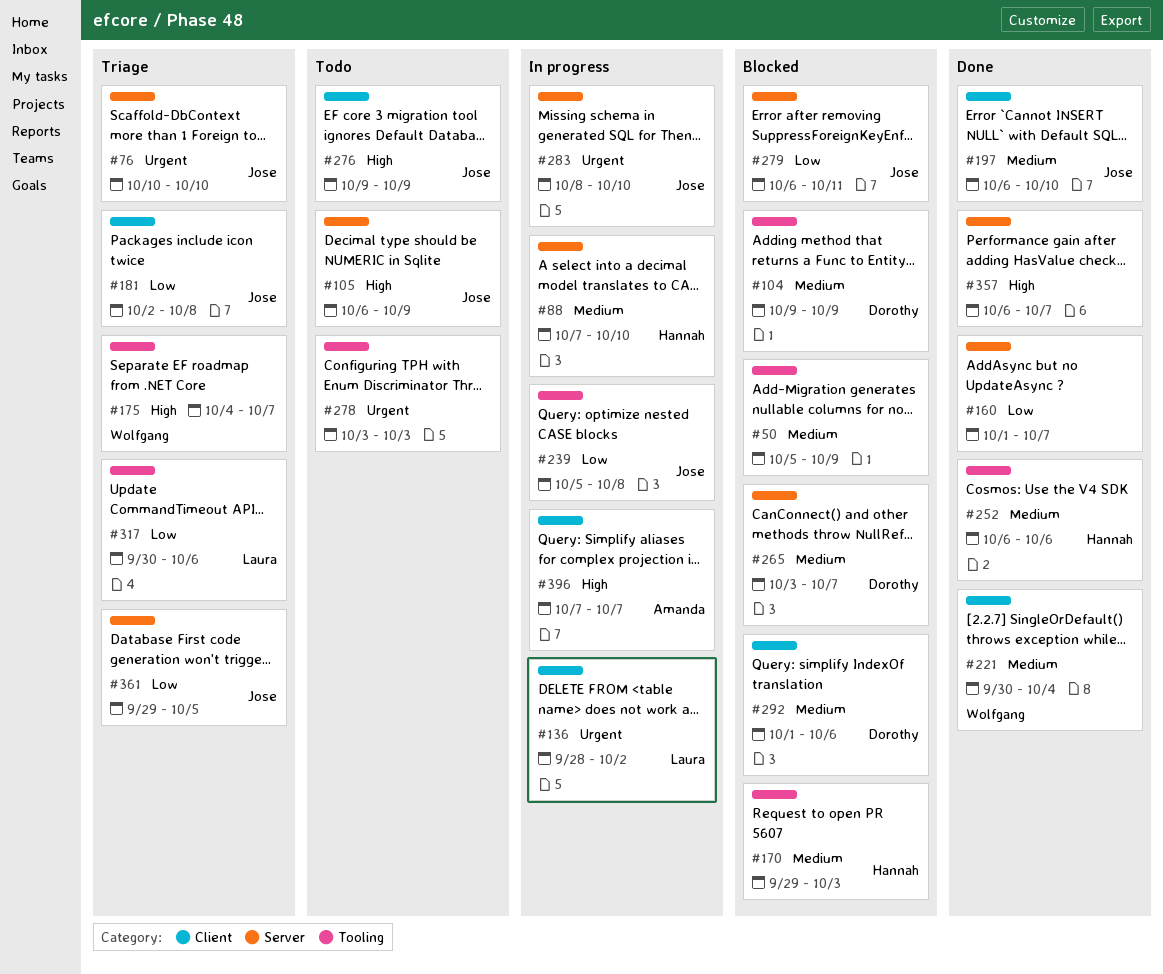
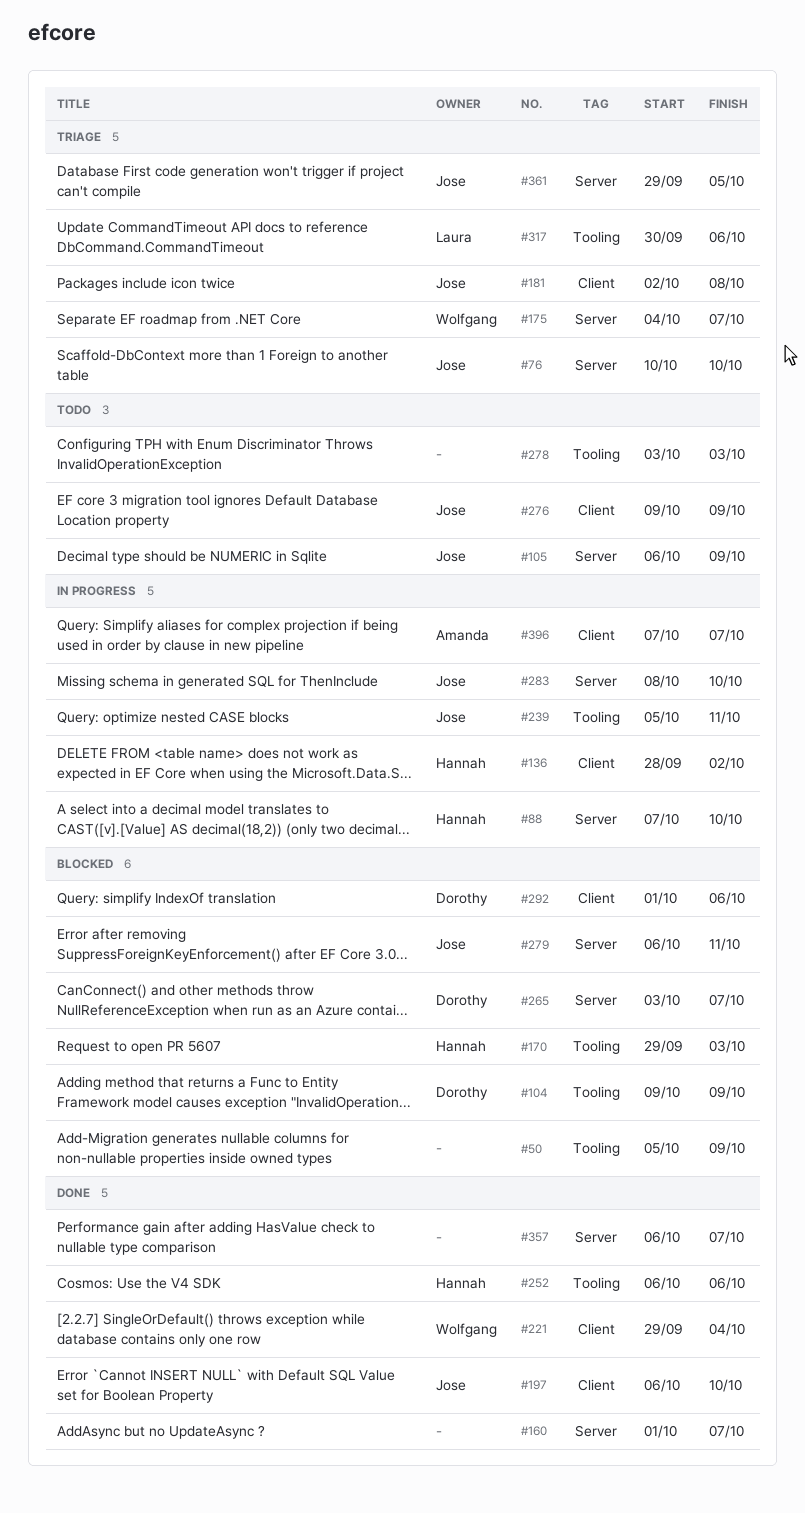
#136, owner: Laura -> Hannah
#175, label: Tooling -> Server
#221, start: Sep 30 -> Sep 29
#239, due: Oct 8 -> Oct 11

